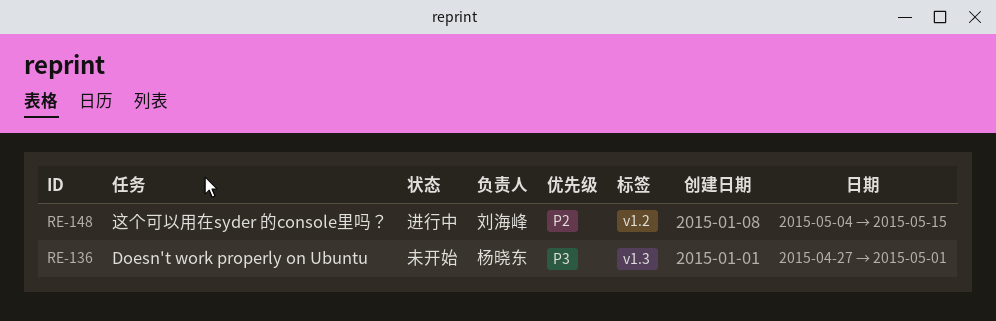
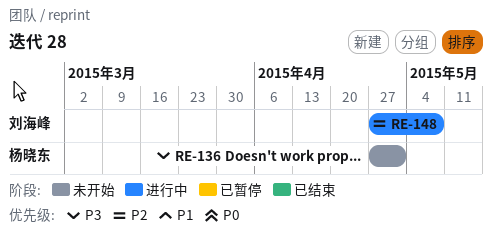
RE-148, start: May 4 -> Apr 27
RE-148, due: May 15 -> May 8

